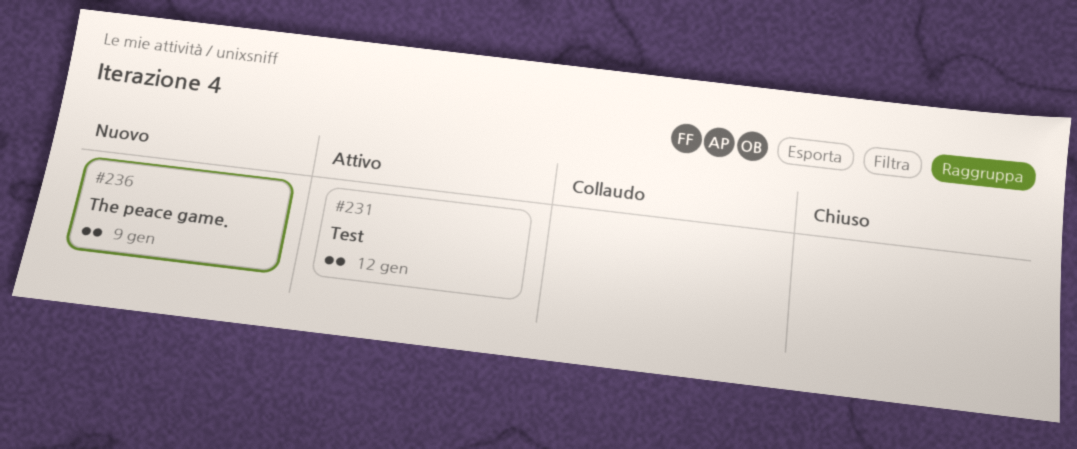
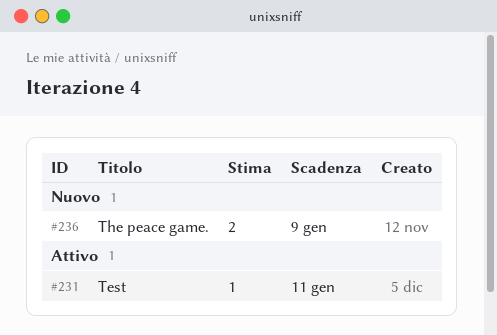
#231, estimate: 2 -> 1
#231, due: Jan 12 -> Jan 11

